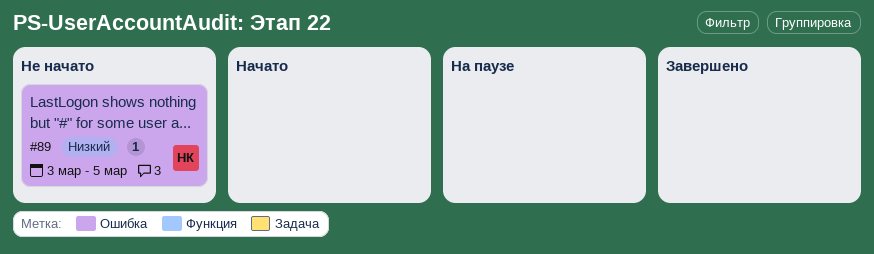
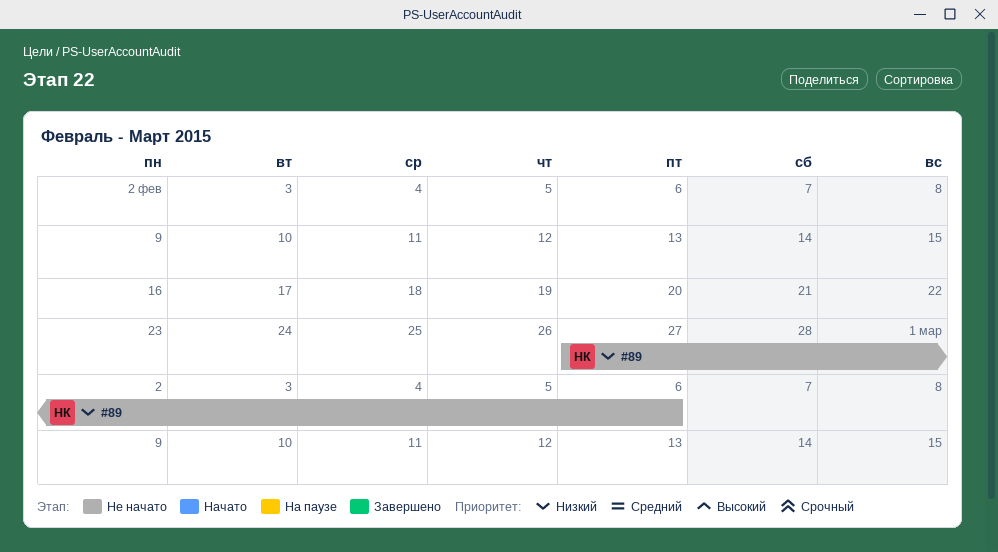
#89, start: Mar 3 -> Feb 27
#89, due: Mar 5 -> Mar 6

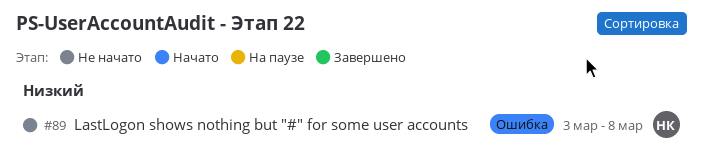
#89, start: Feb 27 -> Mar 3
#89, due: Mar 6 -> Mar 8

